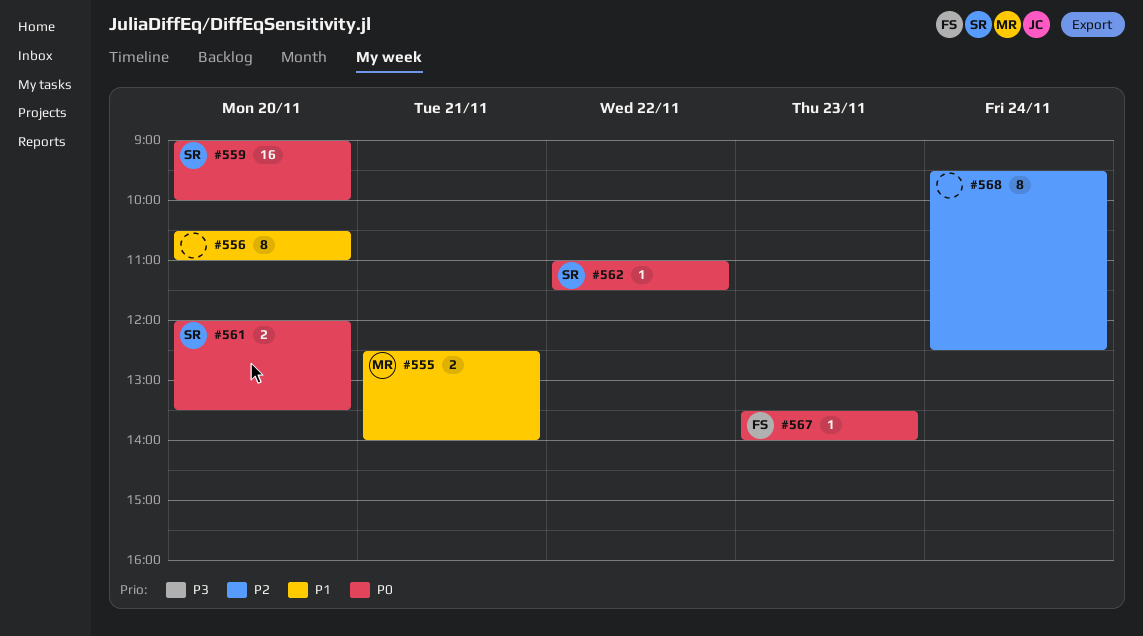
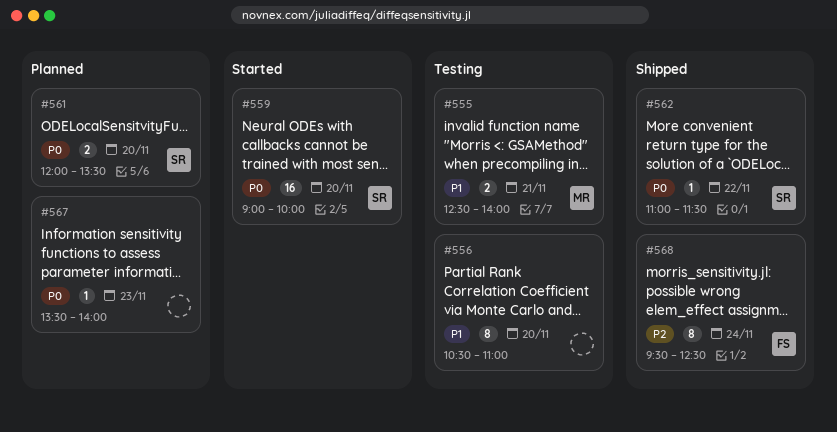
#567, owner: FS -> none
#568, owner: none -> FS

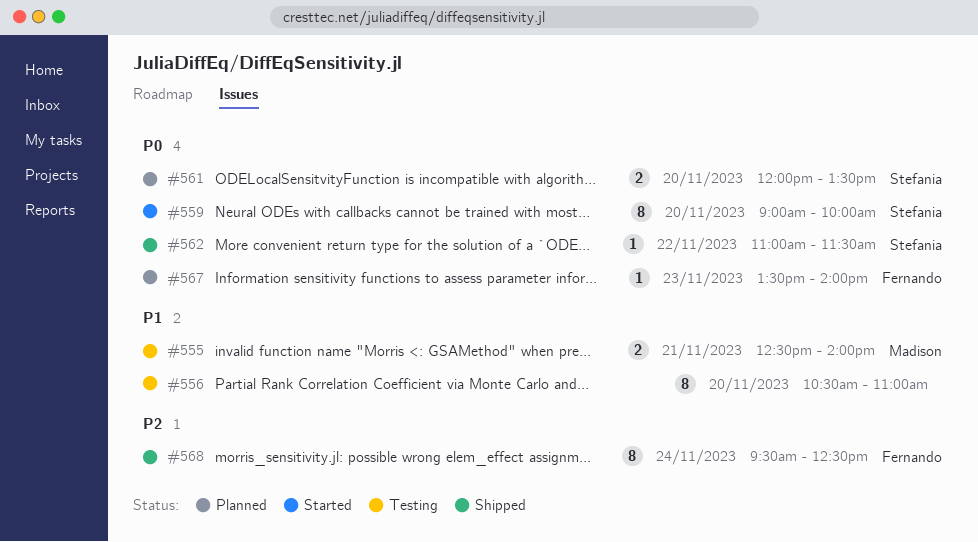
#559, estimate: 16 -> 8
#567, owner: none -> Fernando

